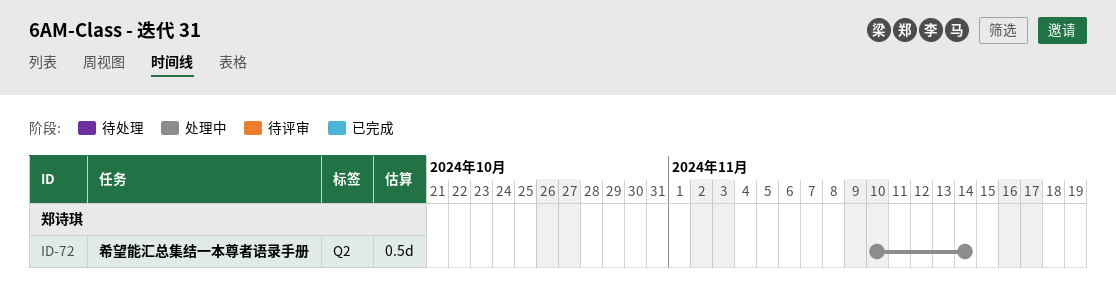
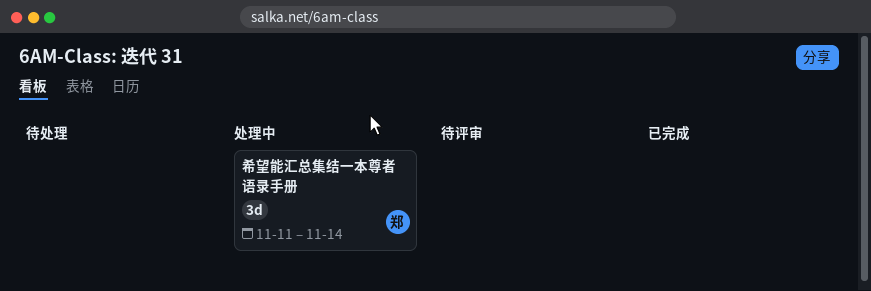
希望能汇总集结一本尊者语录手册, estimate: 0.5d -> 3d
希望能汇总集结一本尊者语录手册, start: Nov 10 -> Nov 11

